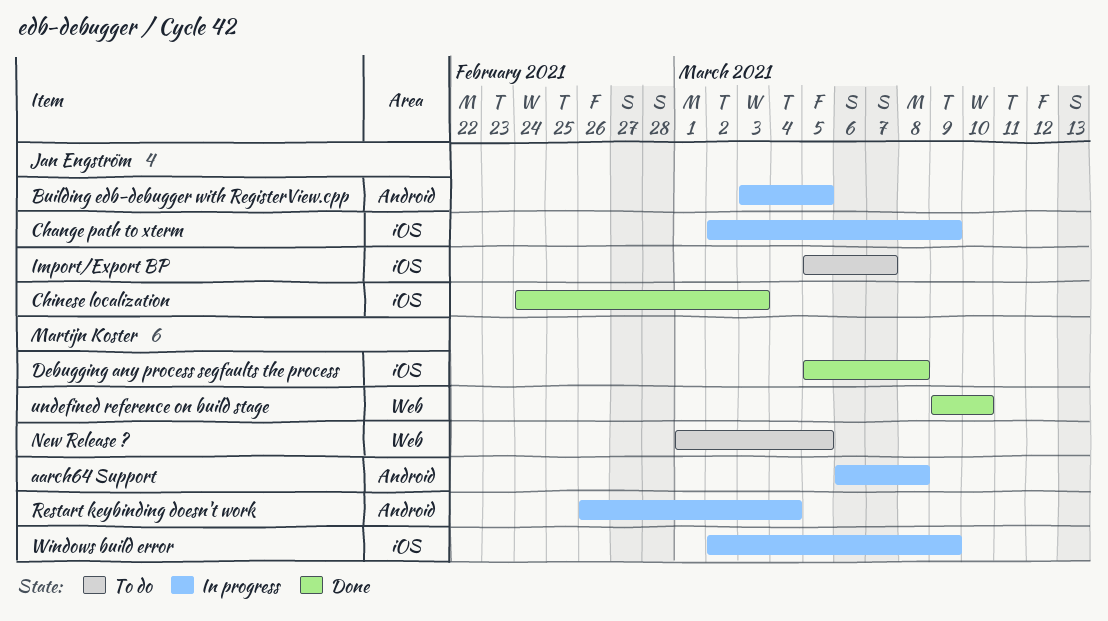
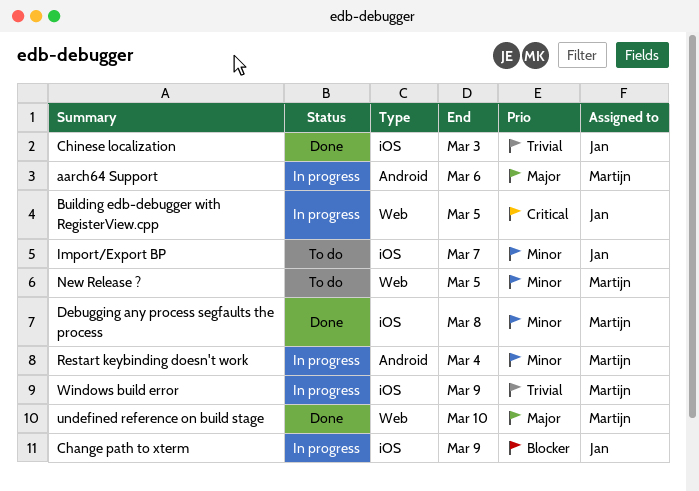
aarch64 Support, due: Mar 8 -> Mar 6
Building edb-debugger with RegisterView.cpp, label: Android -> Web

